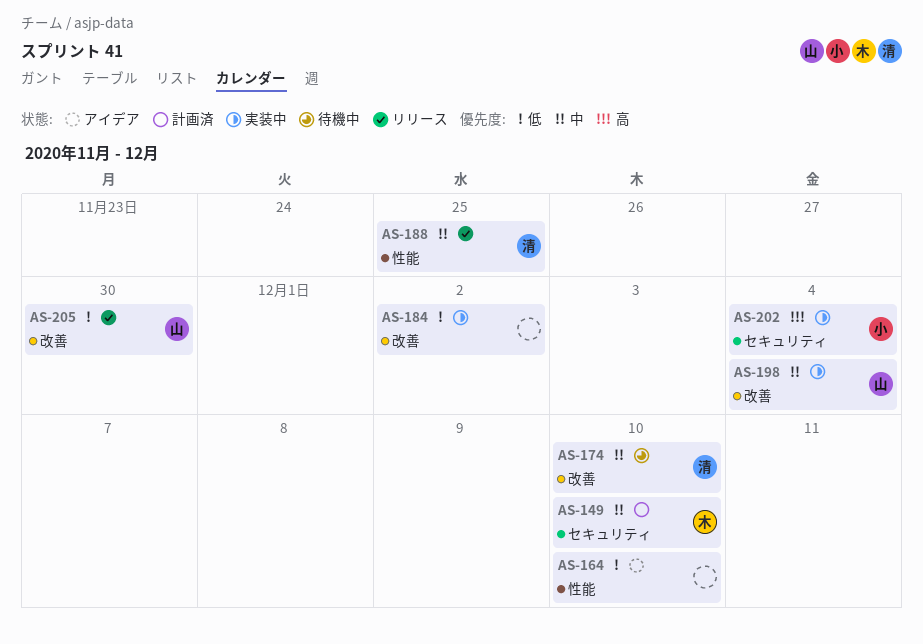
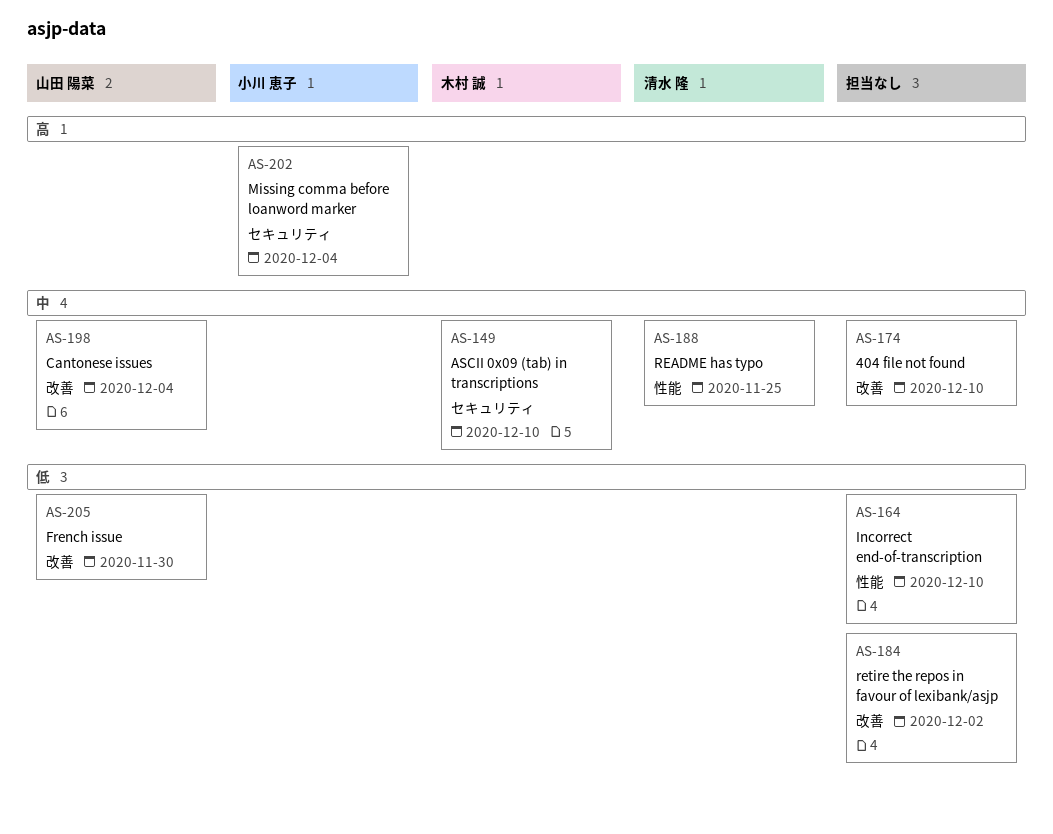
AS-174, owner: 清水 隆 -> none

